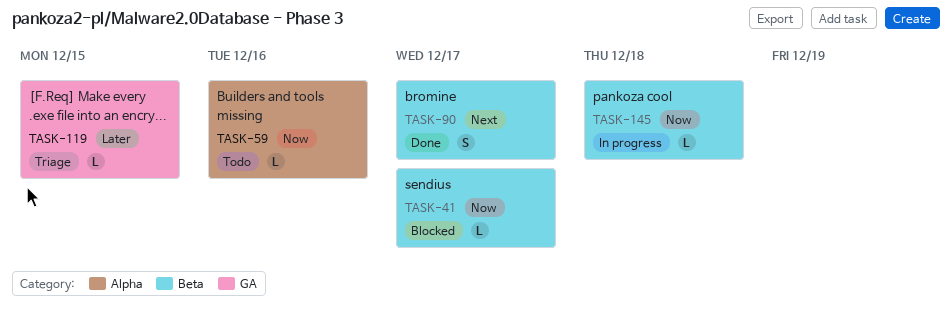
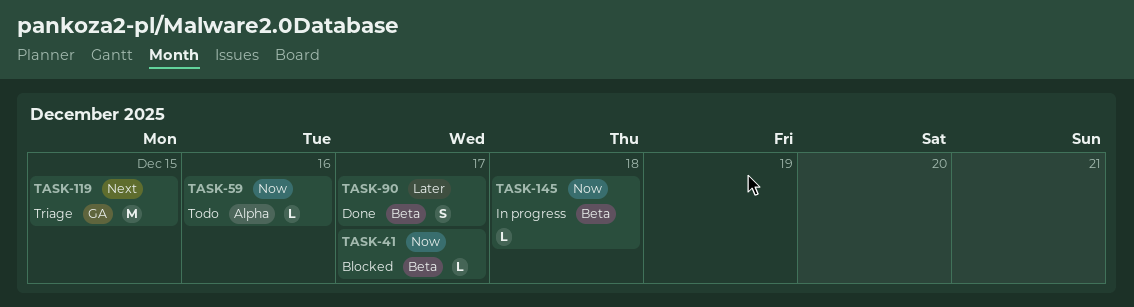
TASK-90, priority: Next -> Later
TASK-119, priority: Later -> Next
TASK-119, estimate: L -> M

